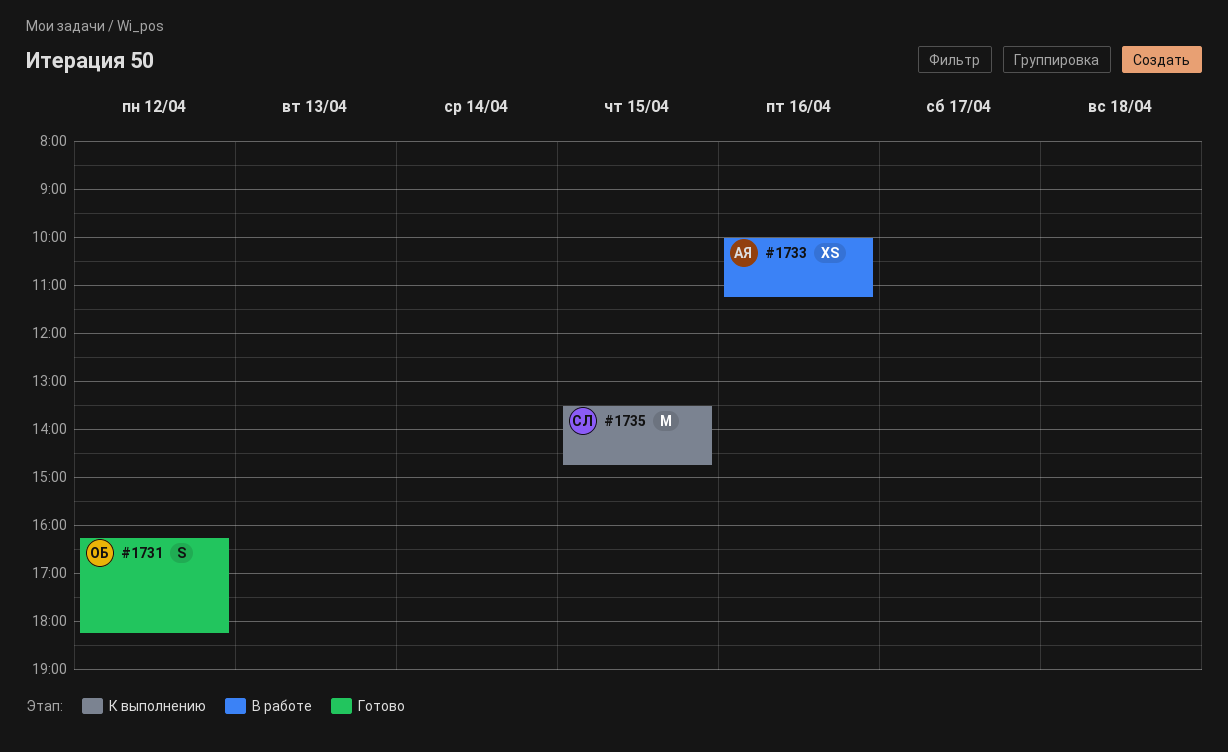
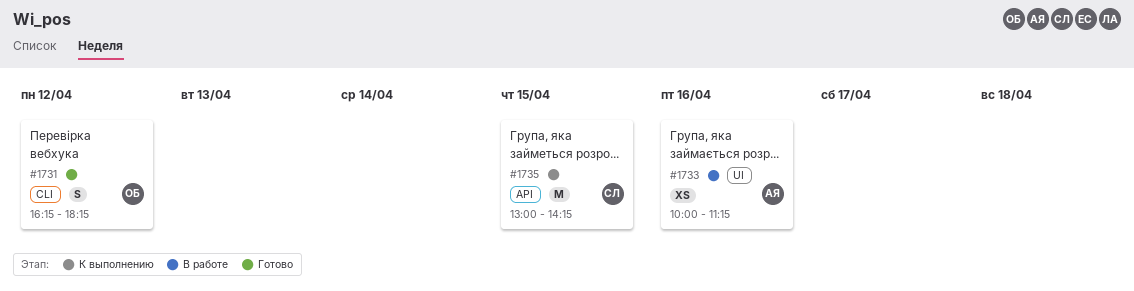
#1735, begins: 13:30 -> 13:00
#1735, ends: 14:45 -> 14:15

